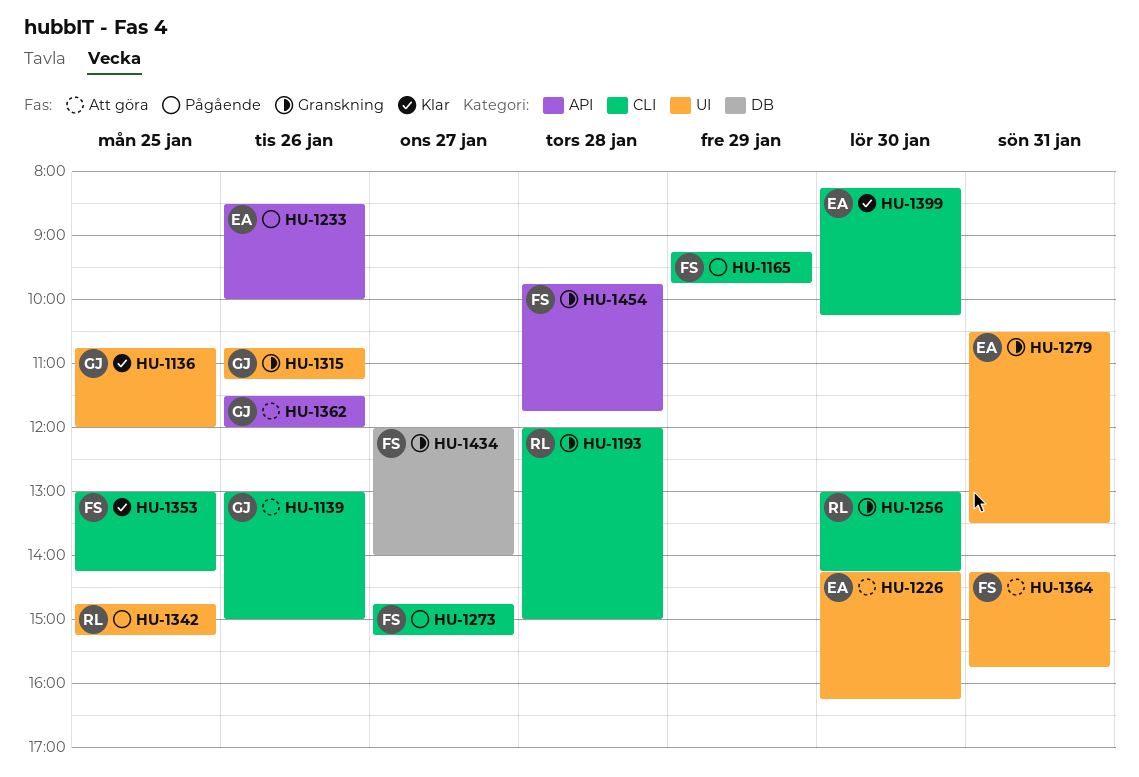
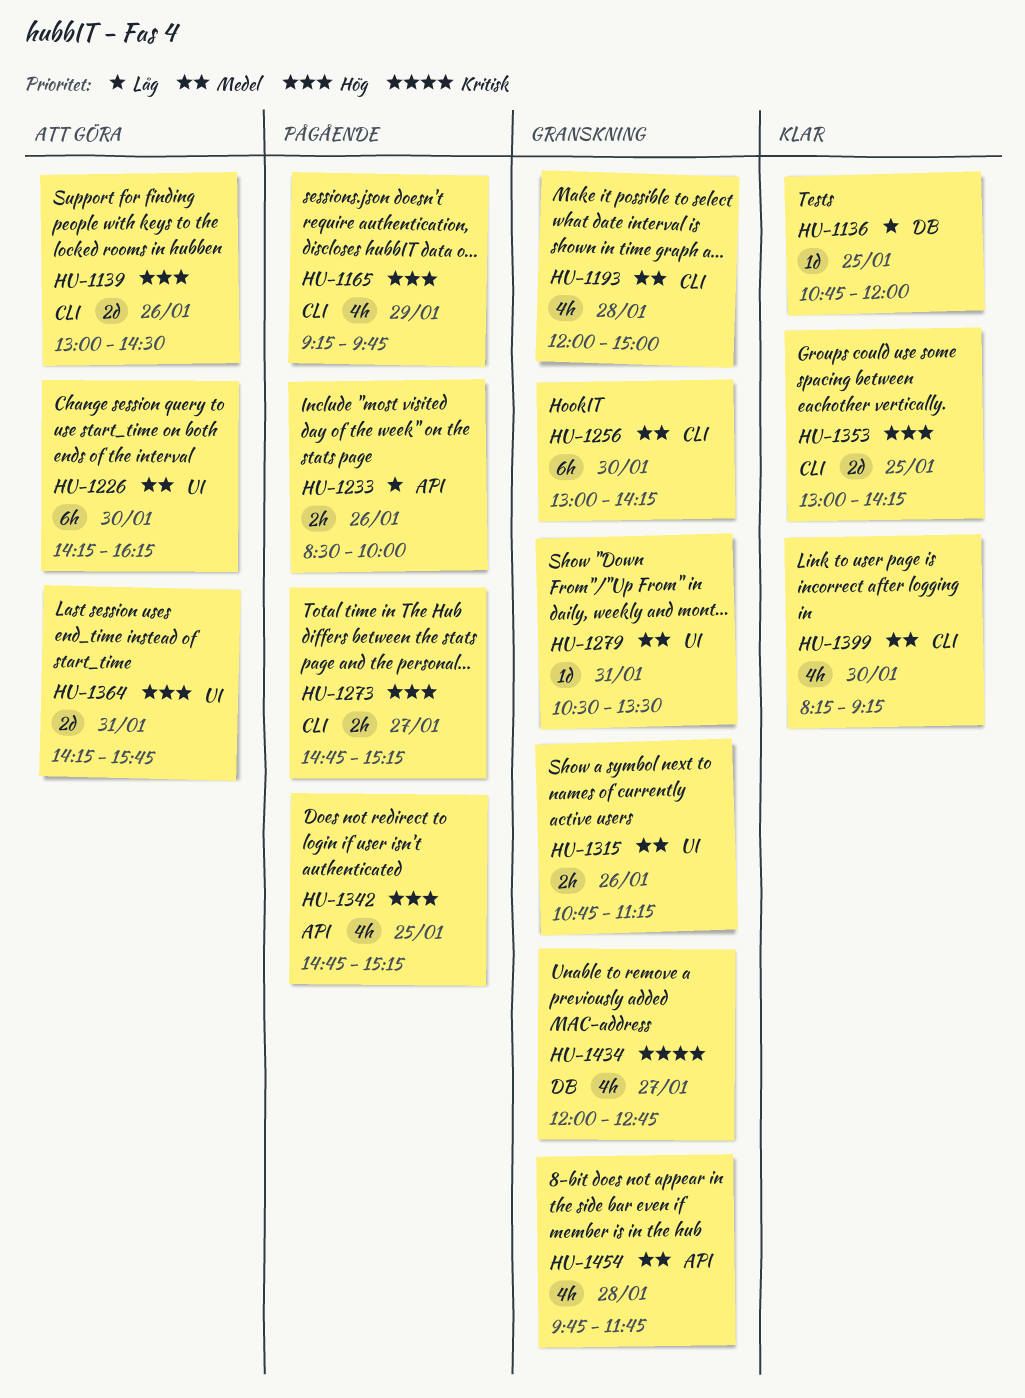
HU-1136, label: UI -> DB
HU-1139, ends: 15:00 -> 14:30
HU-1342, label: UI -> API
HU-1362: present -> none
HU-1399, ends: 10:15 -> 09:15
HU-1434, ends: 14:00 -> 12:45

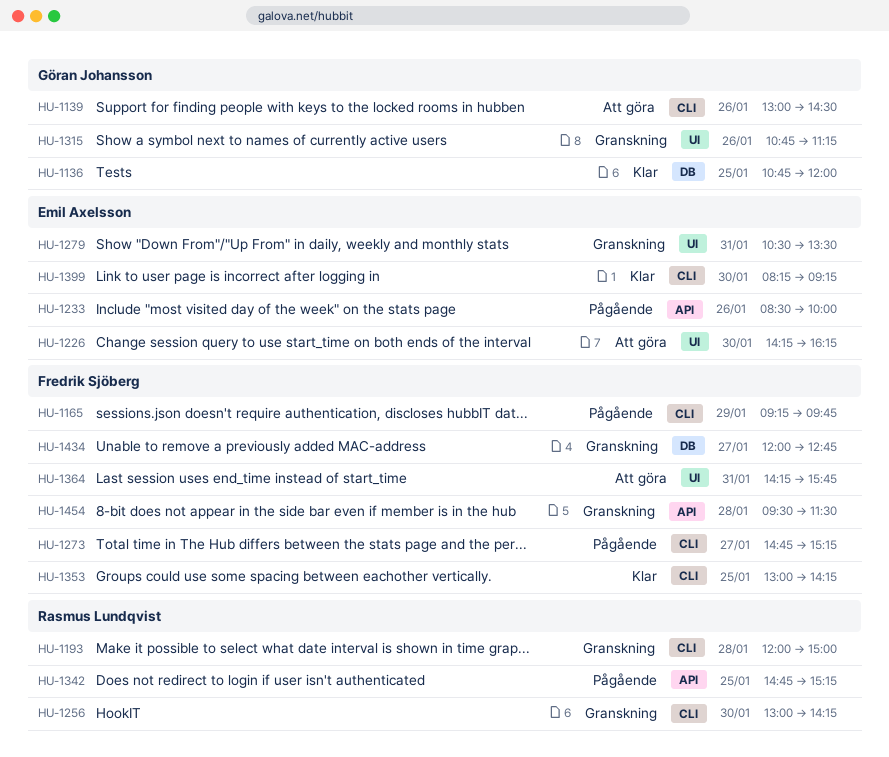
HU-1454, begins: 09:45 -> 09:30
HU-1454, ends: 11:45 -> 11:30

